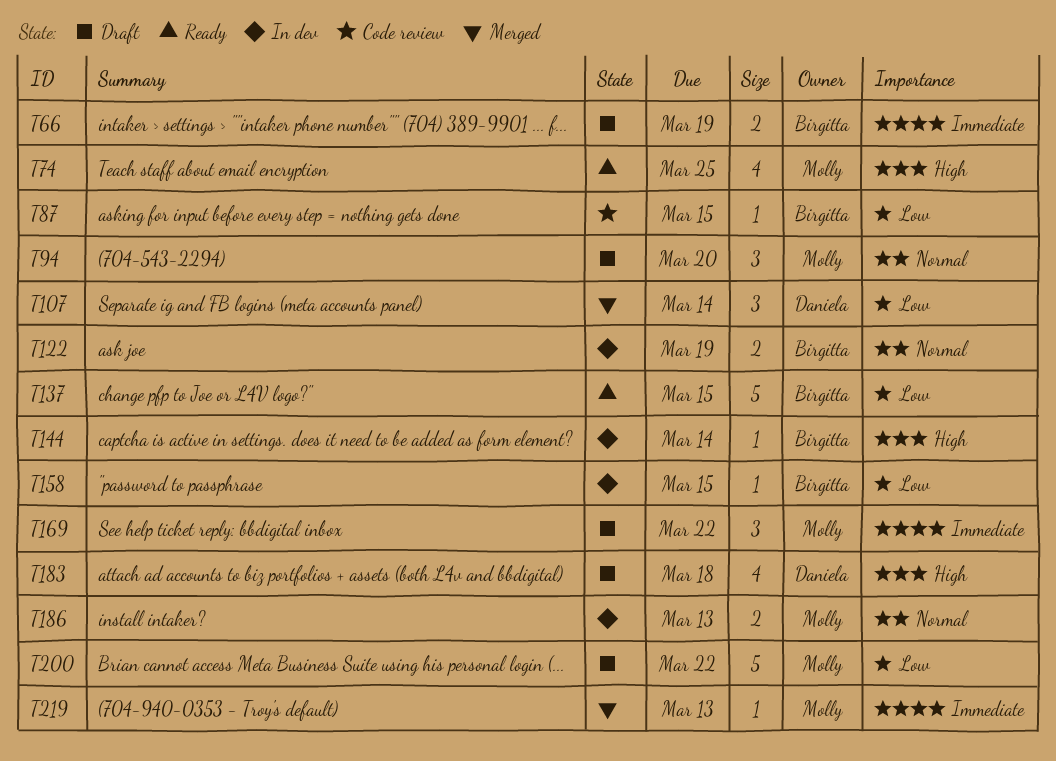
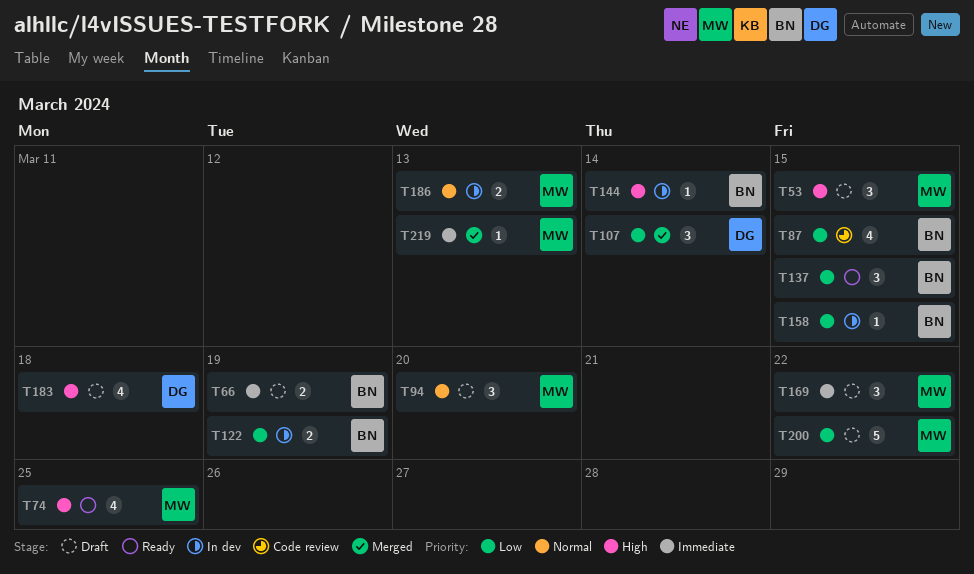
T53: none -> present
T87, estimate: 1 -> 4
T122, priority: Normal -> Low
T137, estimate: 5 -> 3

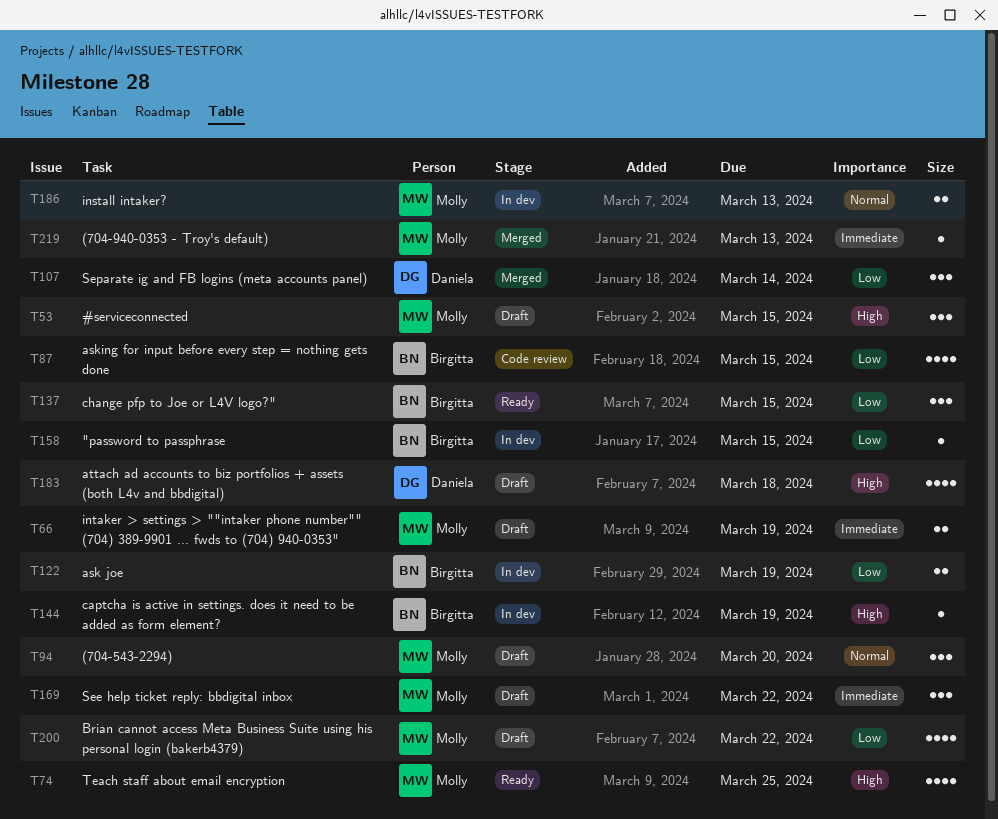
T66, owner: Birgitta -> Molly
T144, due: Mar 14 -> Mar 19
T200, estimate: 5 -> 4

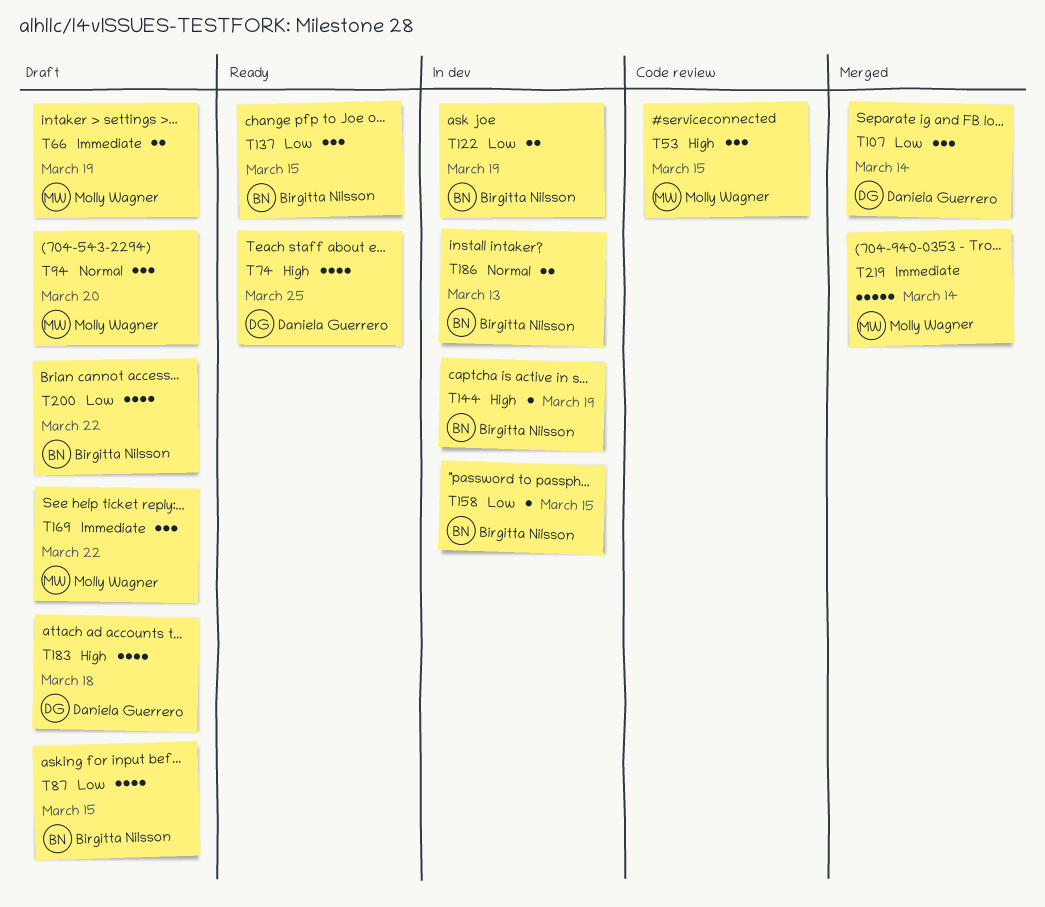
T53, status: Draft -> Code review
T74, owner: Molly Wagner -> Daniela Guerrero
T87, status: Code review -> Draft
T186, owner: Molly Wagner -> Birgitta Nilsson
T200, owner: Molly Wagner -> Birgitta Nilsson
T219, estimate: 1 -> 5
T219, due: Mar 13 -> Mar 14

